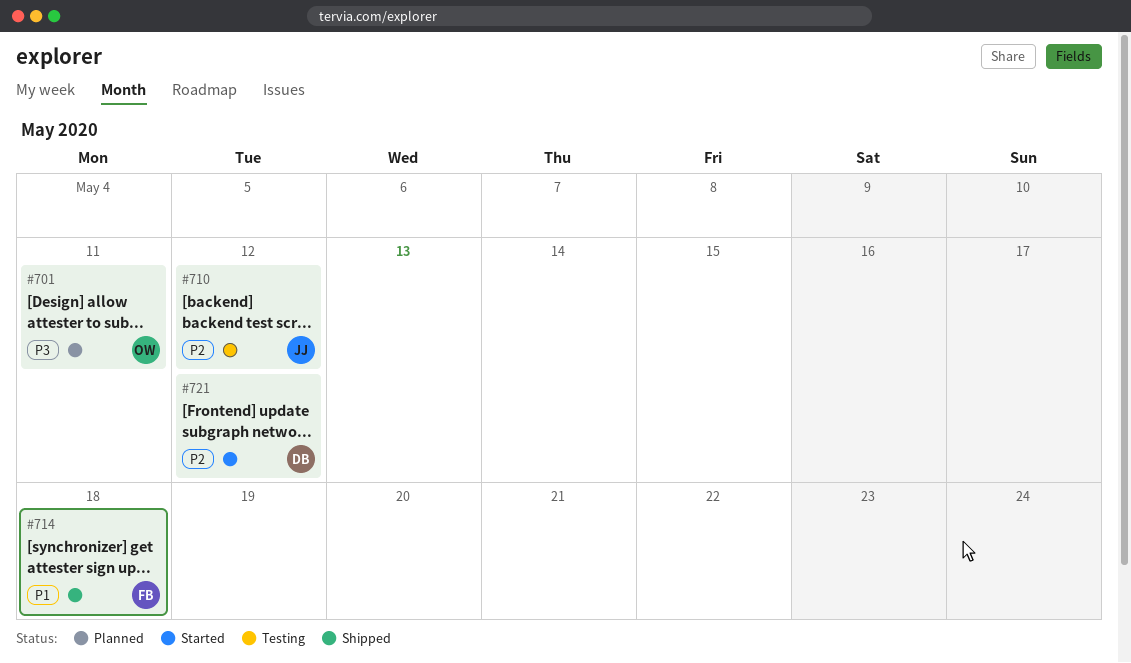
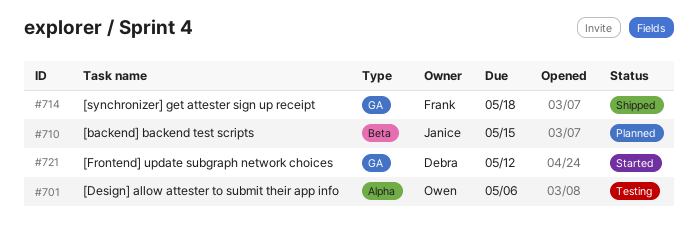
#701, status: Planned -> Testing
#701, due: May 11 -> May 6
#710, status: Testing -> Planned
#710, due: May 12 -> May 15

